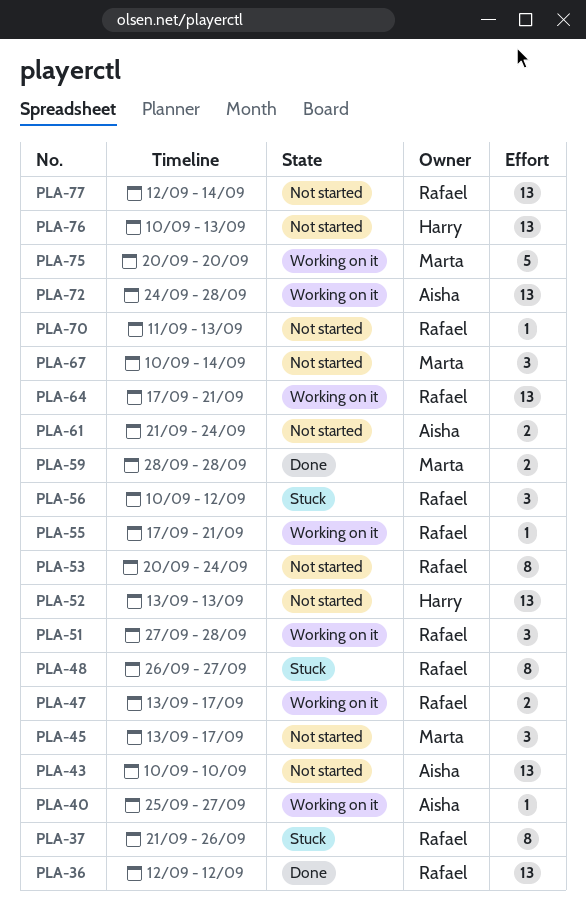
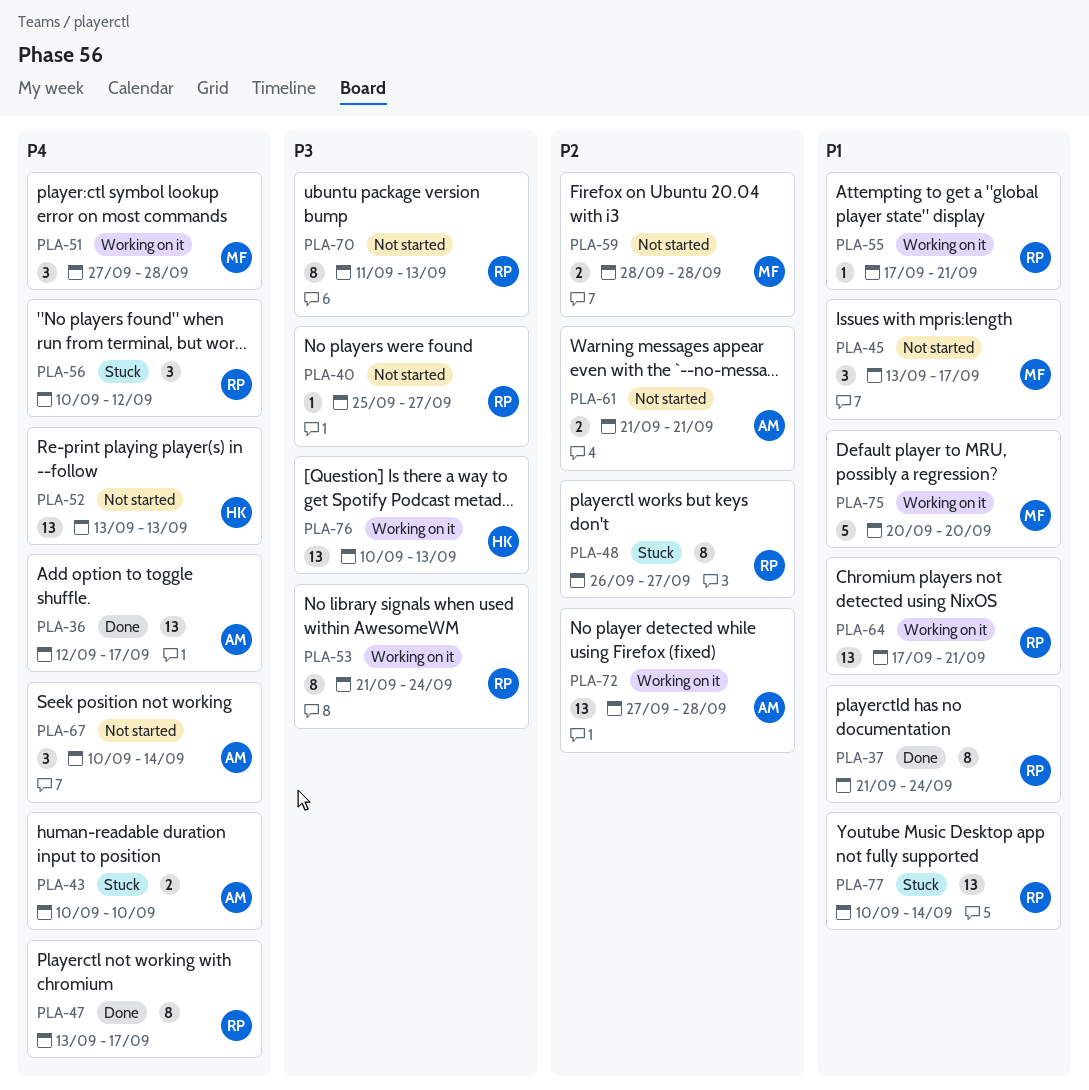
PLA-36, owner: Rafael -> Aisha
PLA-36, due: Sep 12 -> Sep 17
PLA-37, status: Stuck -> Done
PLA-37, due: Sep 26 -> Sep 24
PLA-40, status: Working on it -> Not started
PLA-40, owner: Aisha -> Rafael
PLA-43, status: Not started -> Stuck
PLA-43, estimate: 13 -> 2
PLA-47, status: Working on it -> Done
PLA-47, estimate: 2 -> 8
PLA-51, owner: Rafael -> Marta
PLA-53, status: Not started -> Working on it
PLA-53, start: Sep 20 -> Sep 21
PLA-59, status: Done -> Not started
PLA-61, due: Sep 24 -> Sep 21
PLA-67, owner: Marta -> Aisha
PLA-70, estimate: 1 -> 8
PLA-72, start: Sep 24 -> Sep 27
PLA-76, status: Not started -> Working on it
PLA-77, status: Not started -> Stuck
PLA-77, start: Sep 12 -> Sep 10

